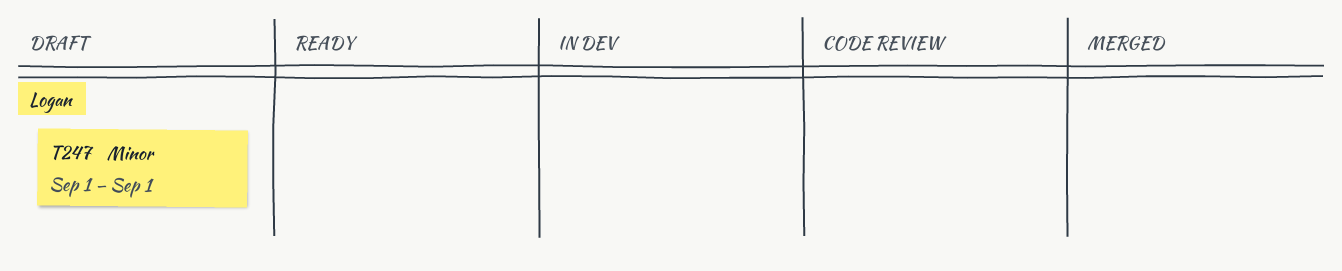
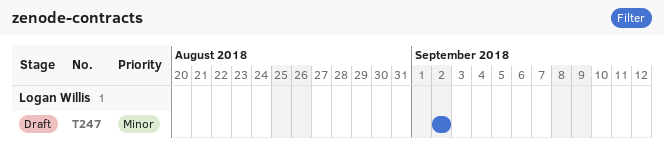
T247, start: Sep 1 -> Sep 2
T247, due: Sep 1 -> Sep 2

